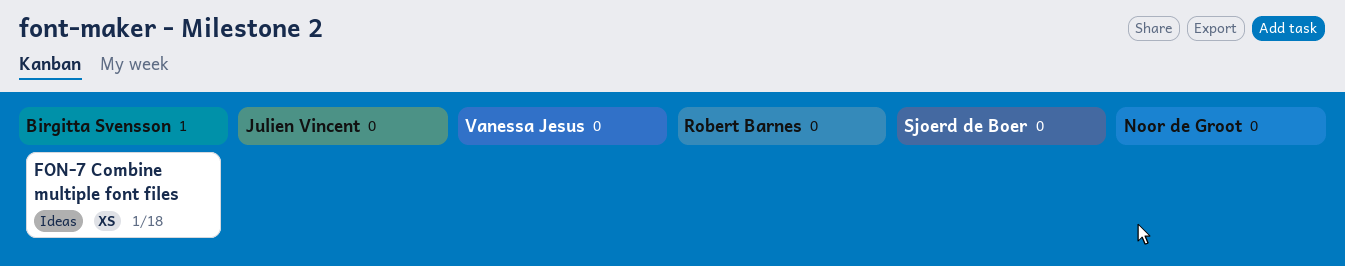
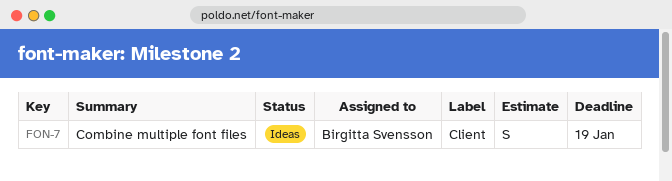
FON-7, estimate: XS -> S
FON-7, due: Jan 18 -> Jan 19

